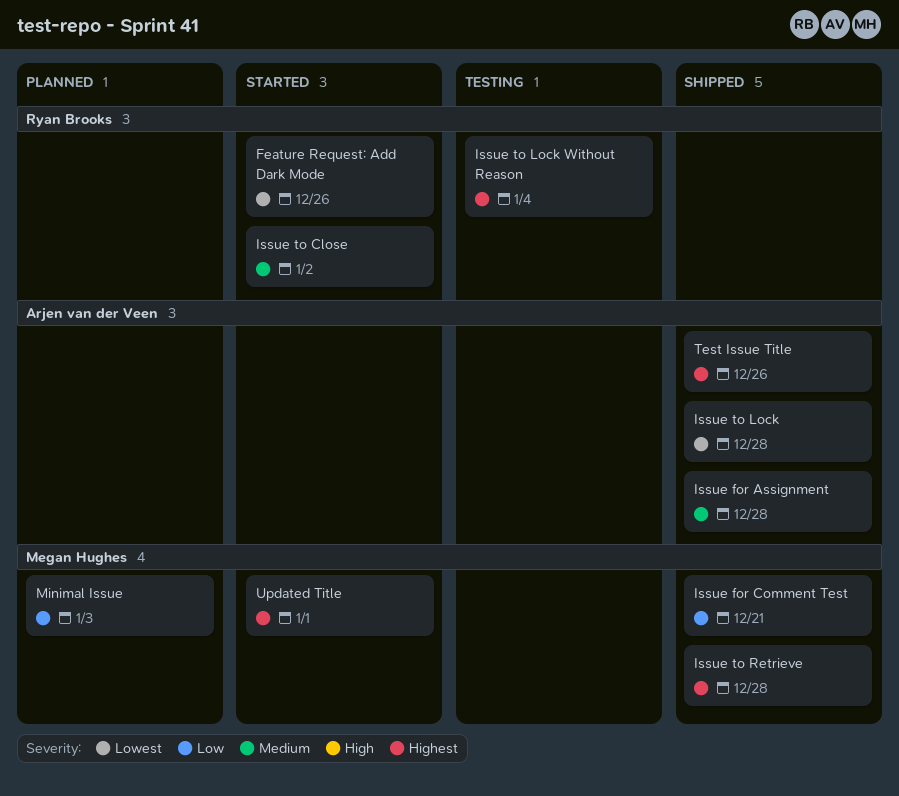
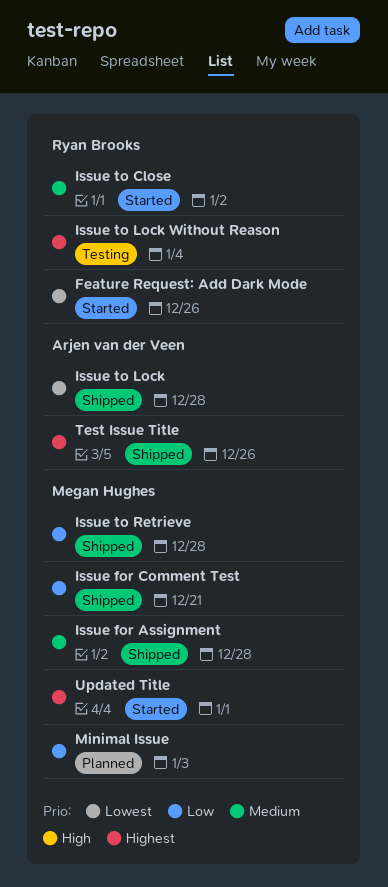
Issue for Assignment, owner: Arjen van der Veen -> Megan Hughes
Issue to Retrieve, priority: Highest -> Low

